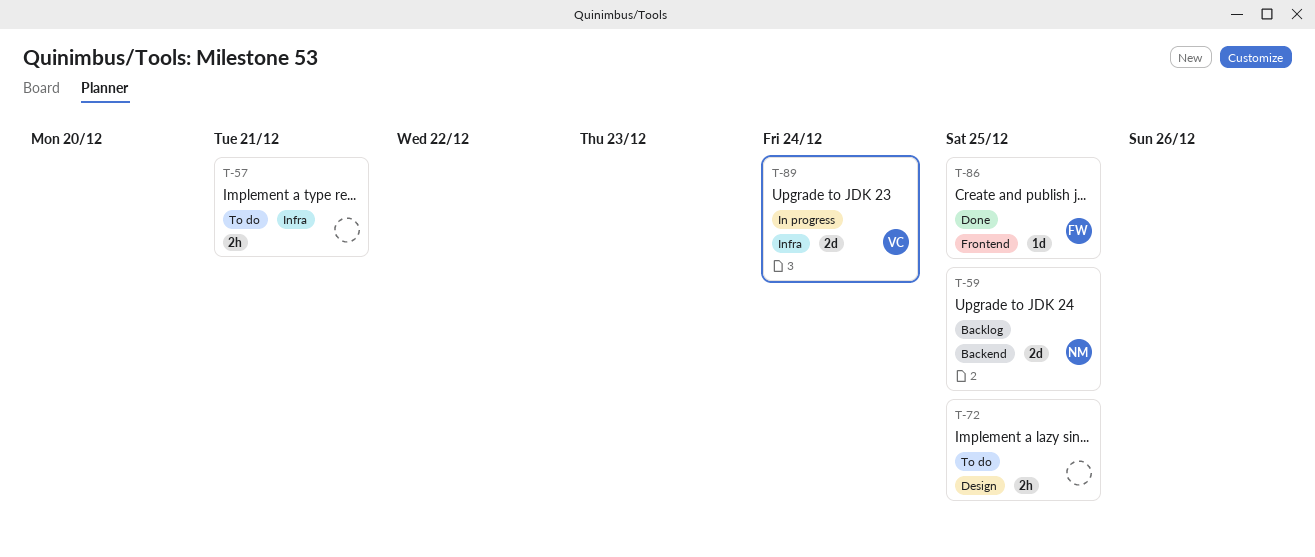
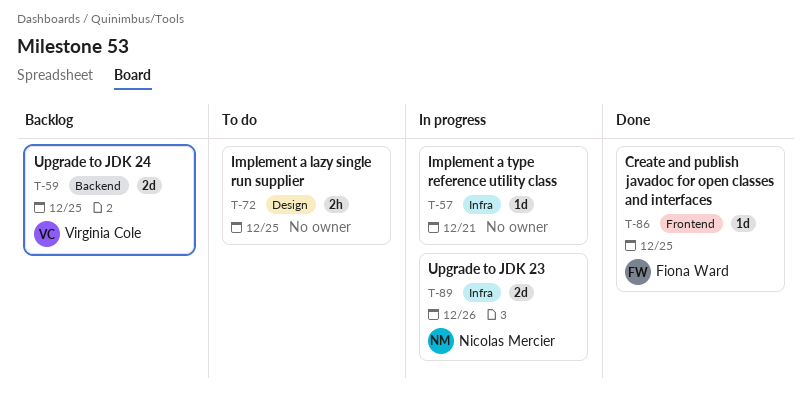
T-57, status: To do -> In progress
T-57, estimate: 2h -> 1d
T-59, owner: Nicolas Mercier -> Virginia Cole
T-89, owner: Virginia Cole -> Nicolas Mercier
T-89, due: Dec 24 -> Dec 26

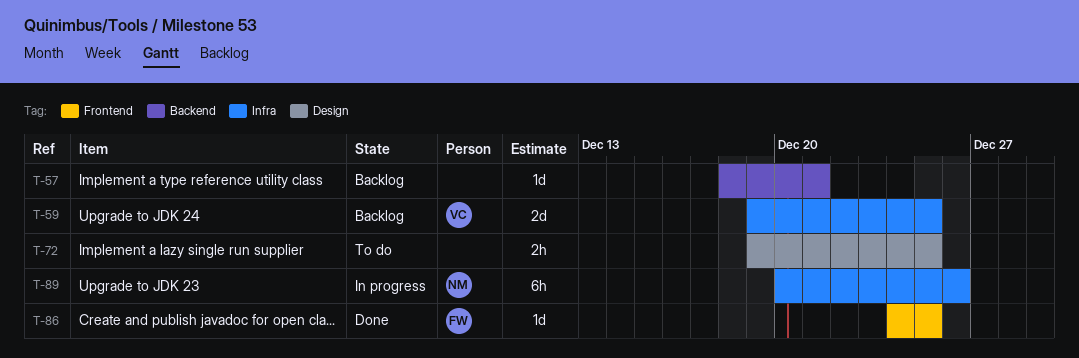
T-57, status: In progress -> Backlog
T-57, label: Infra -> Backend
T-59, label: Backend -> Infra
T-89, estimate: 2d -> 6h

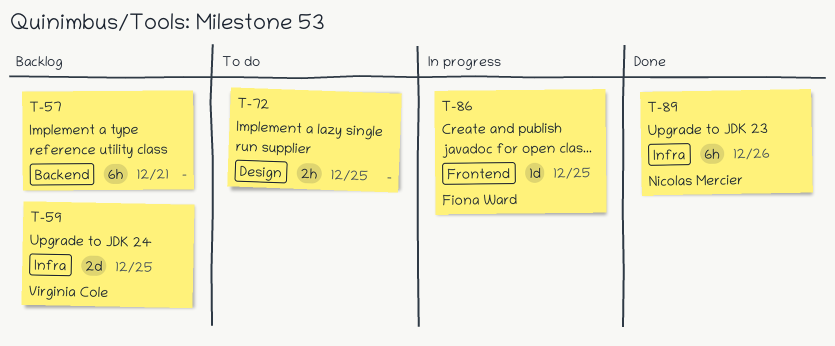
T-57, estimate: 1d -> 6h
T-86, status: Done -> In progress
T-89, status: In progress -> Done

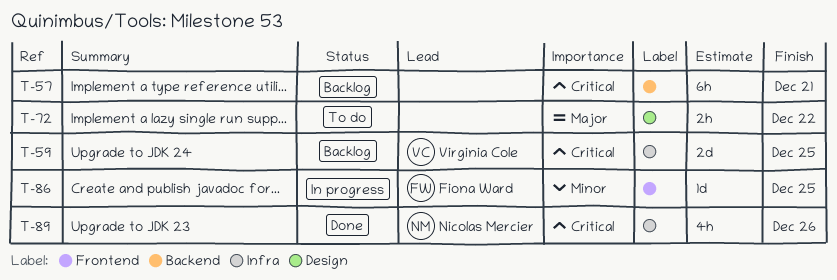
T-72, due: Dec 25 -> Dec 22
T-89, estimate: 6h -> 4h

